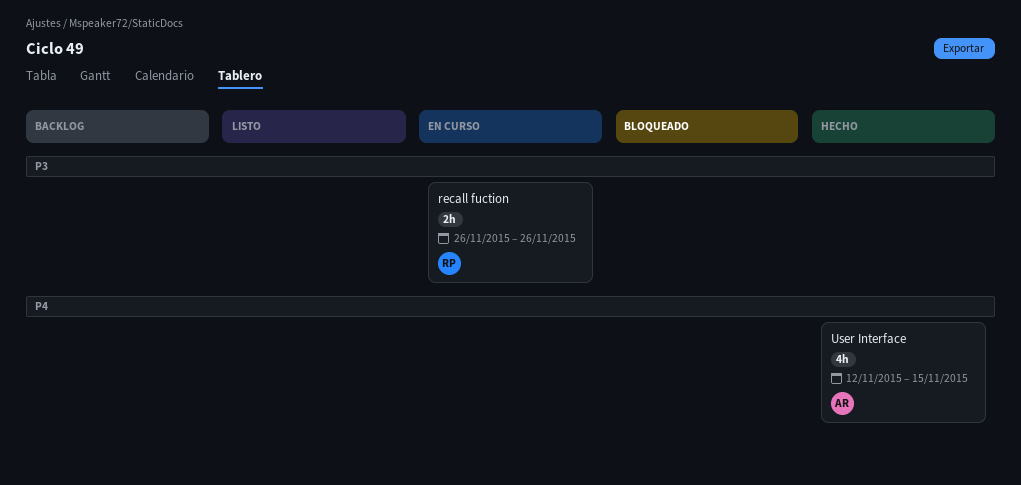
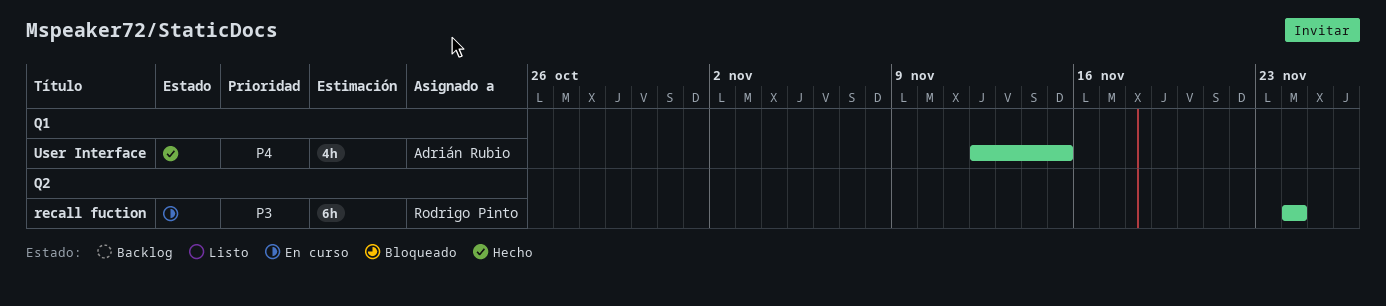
recall fuction, estimate: 2h -> 6h
recall fuction, start: Nov 26 -> Nov 24
recall fuction, due: Nov 26 -> Nov 24

